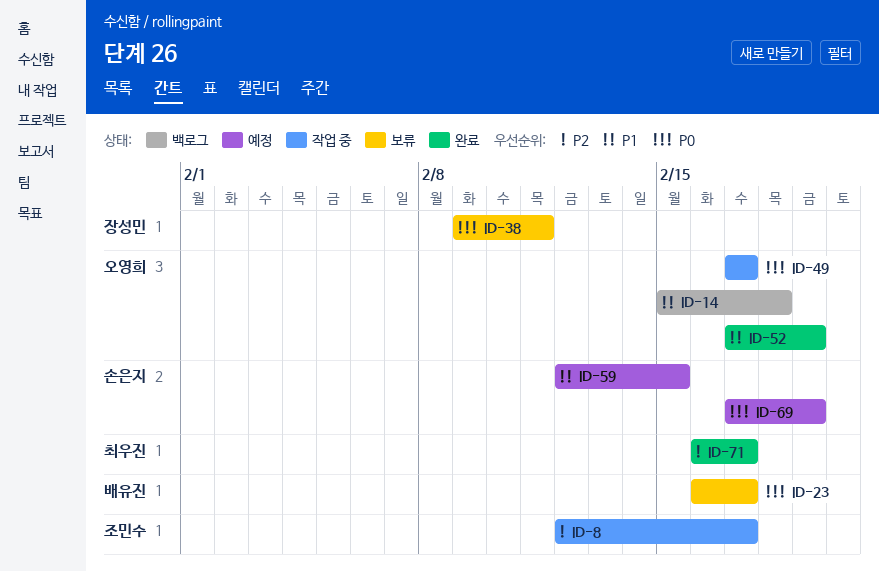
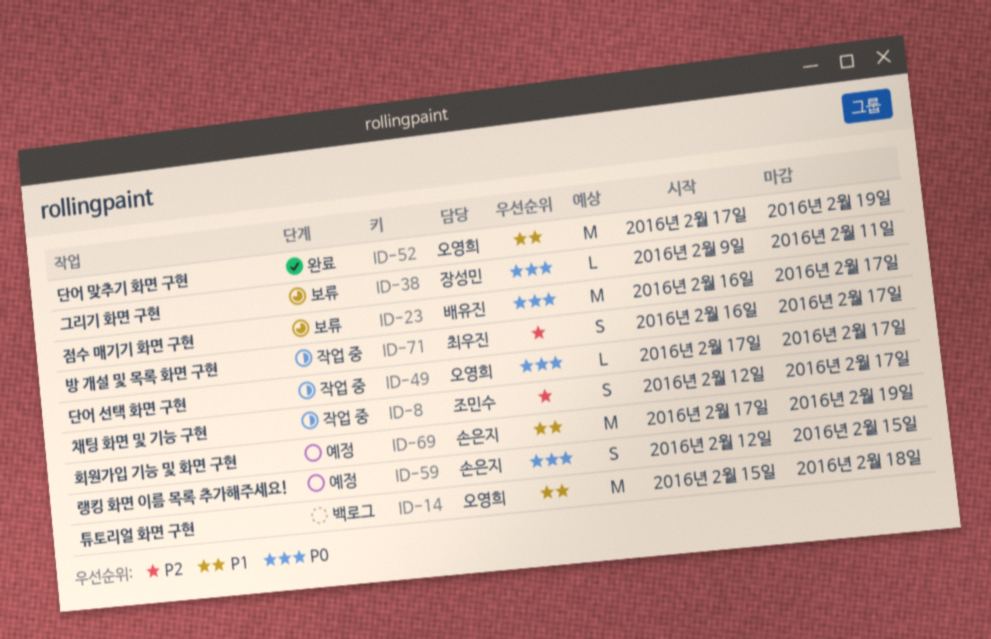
ID-59, priority: P1 -> P0
ID-69, priority: P0 -> P1
ID-71, status: 완료 -> 작업 중

